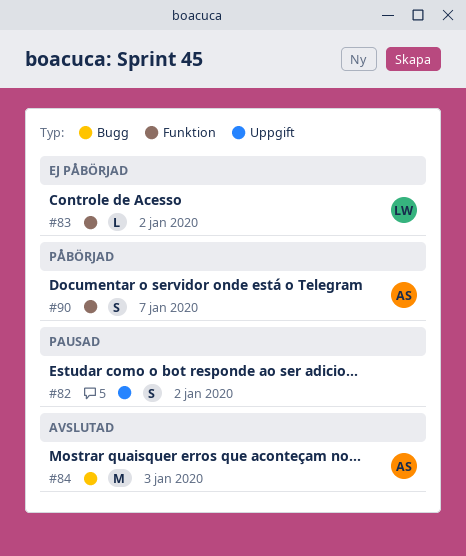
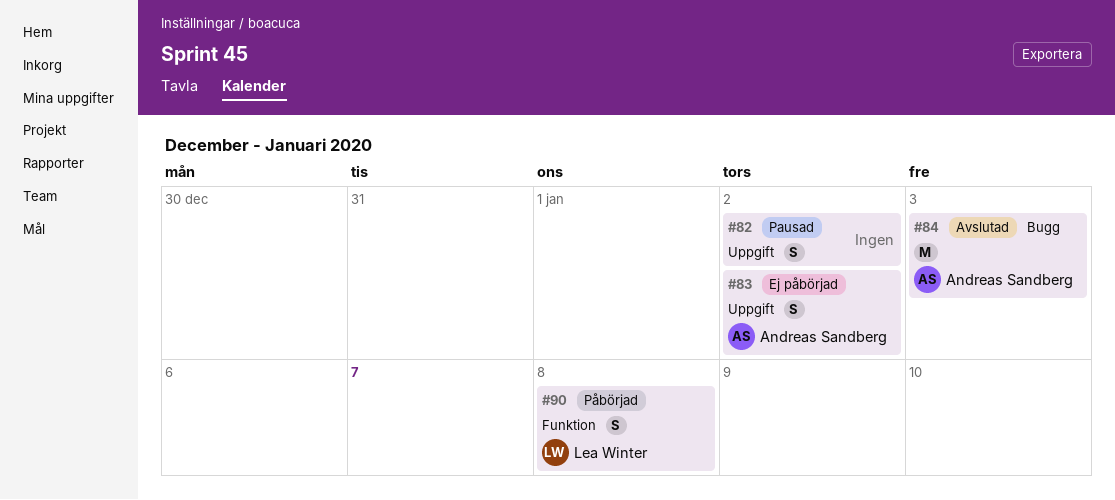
#83, owner: Lea Winter -> Andreas Sandberg
#83, label: Funktion -> Uppgift
#83, estimate: L -> S
#90, owner: Andreas Sandberg -> Lea Winter
#90, due: Jan 7 -> Jan 8

